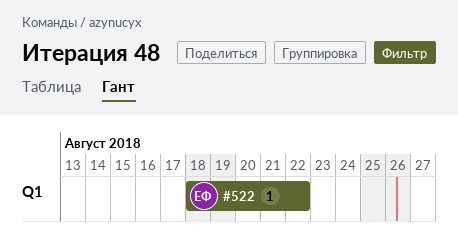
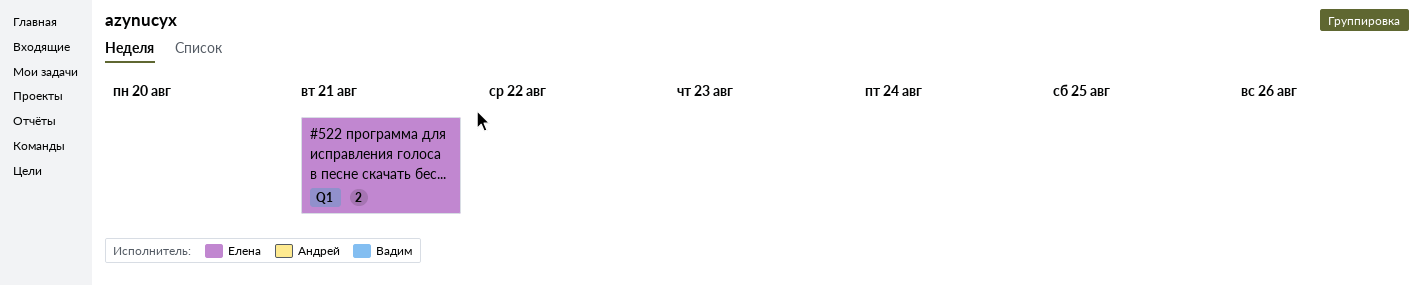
#522, estimate: 1 -> 2
#522, due: Aug 22 -> Aug 21

